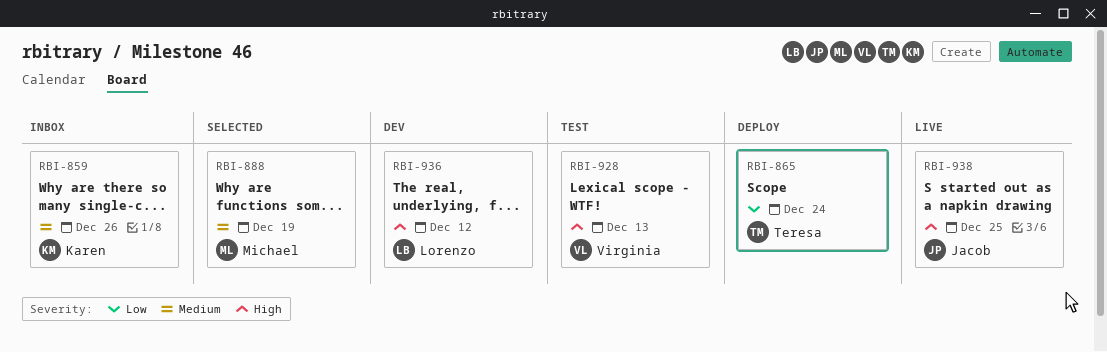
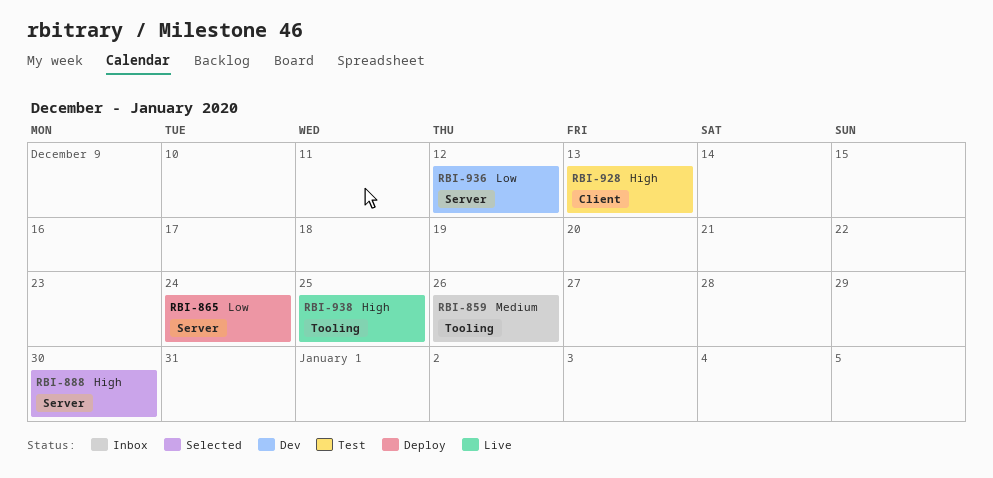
RBI-888, priority: Medium -> High
RBI-888, due: Dec 19 -> Dec 30
RBI-936, priority: High -> Low

